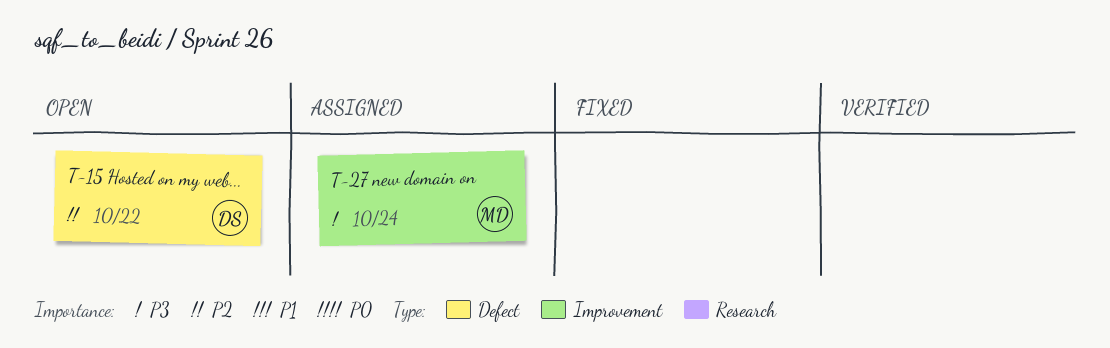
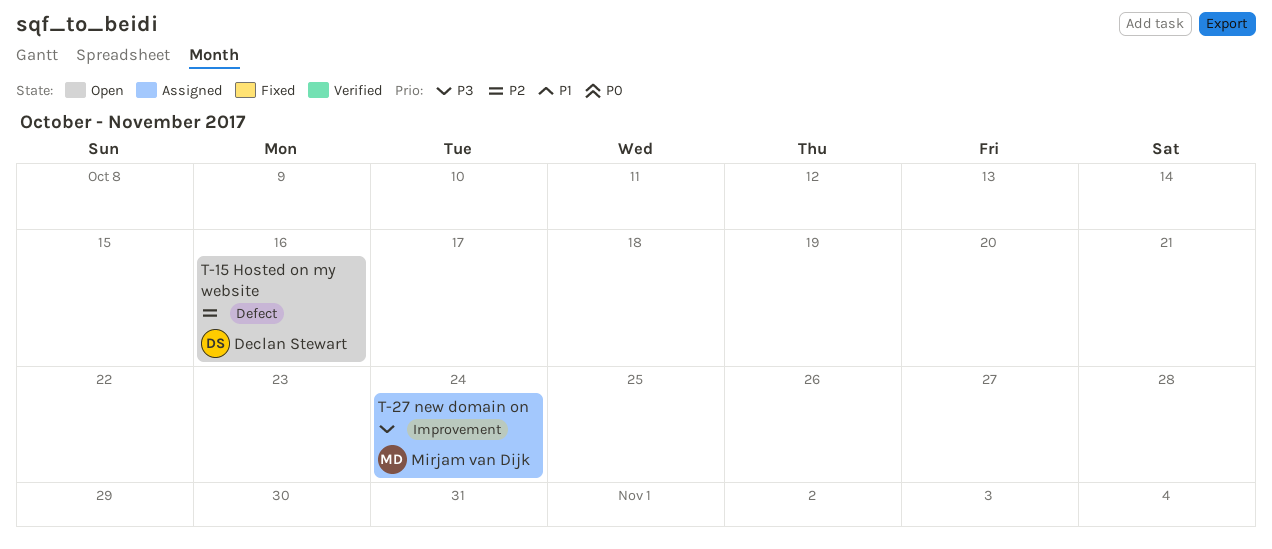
T-15, due: Oct 22 -> Oct 16

